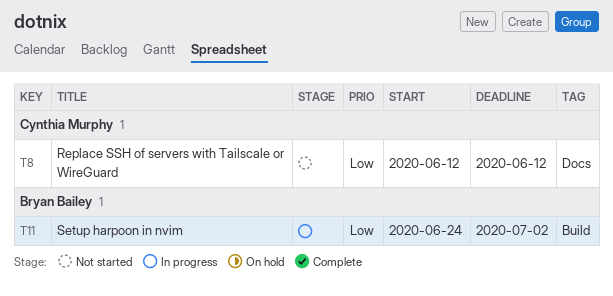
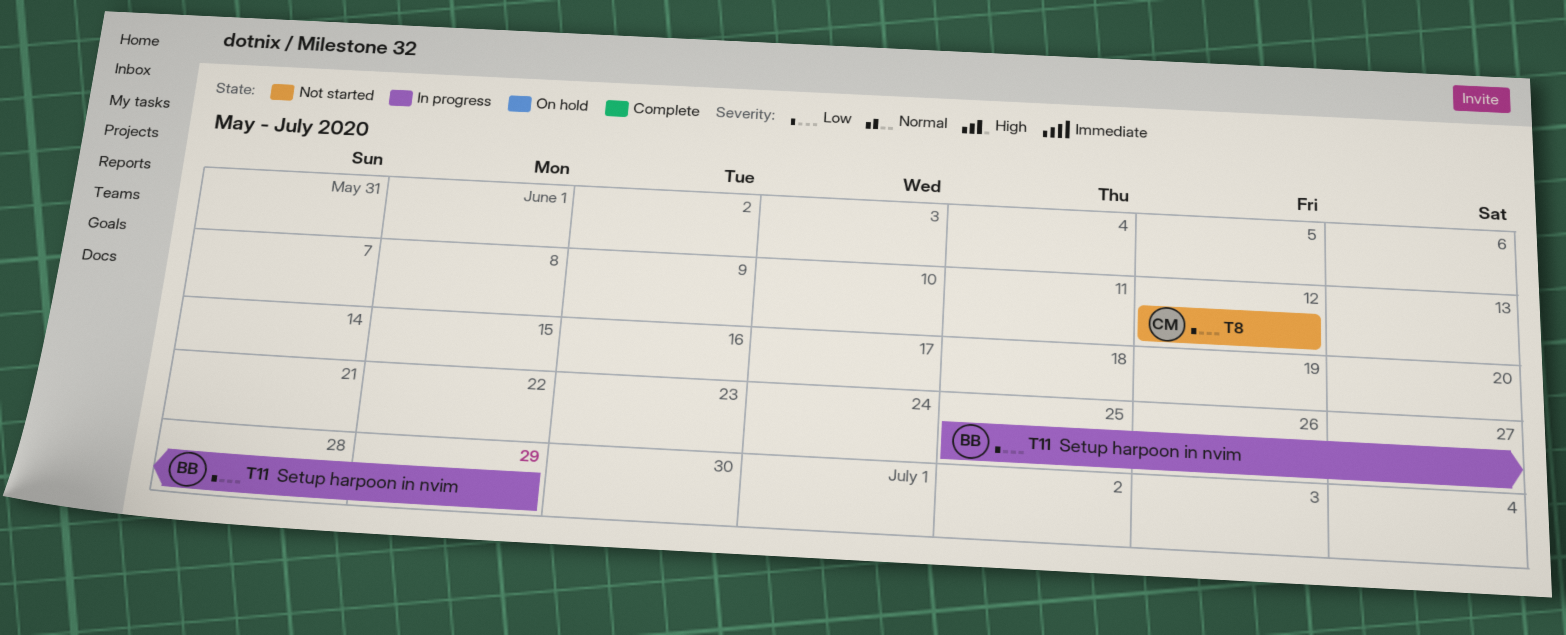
T11, start: Jun 24 -> Jun 25
T11, due: Jul 2 -> Jun 29

